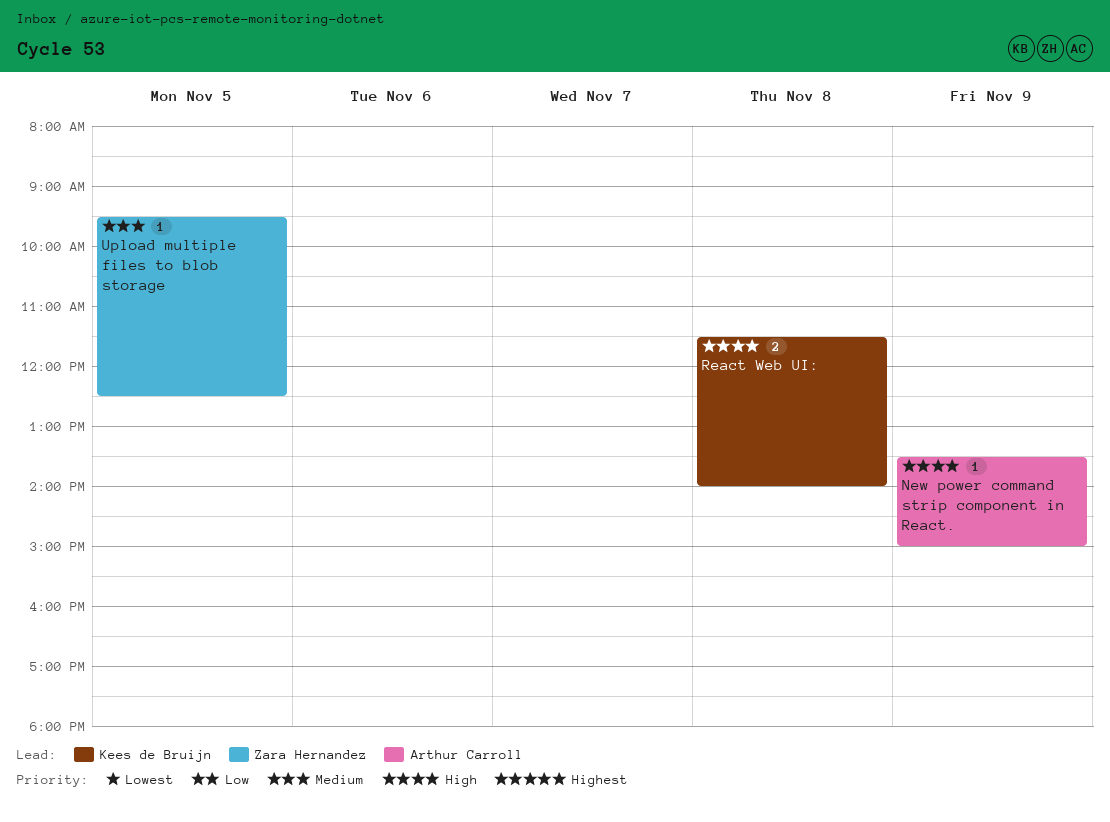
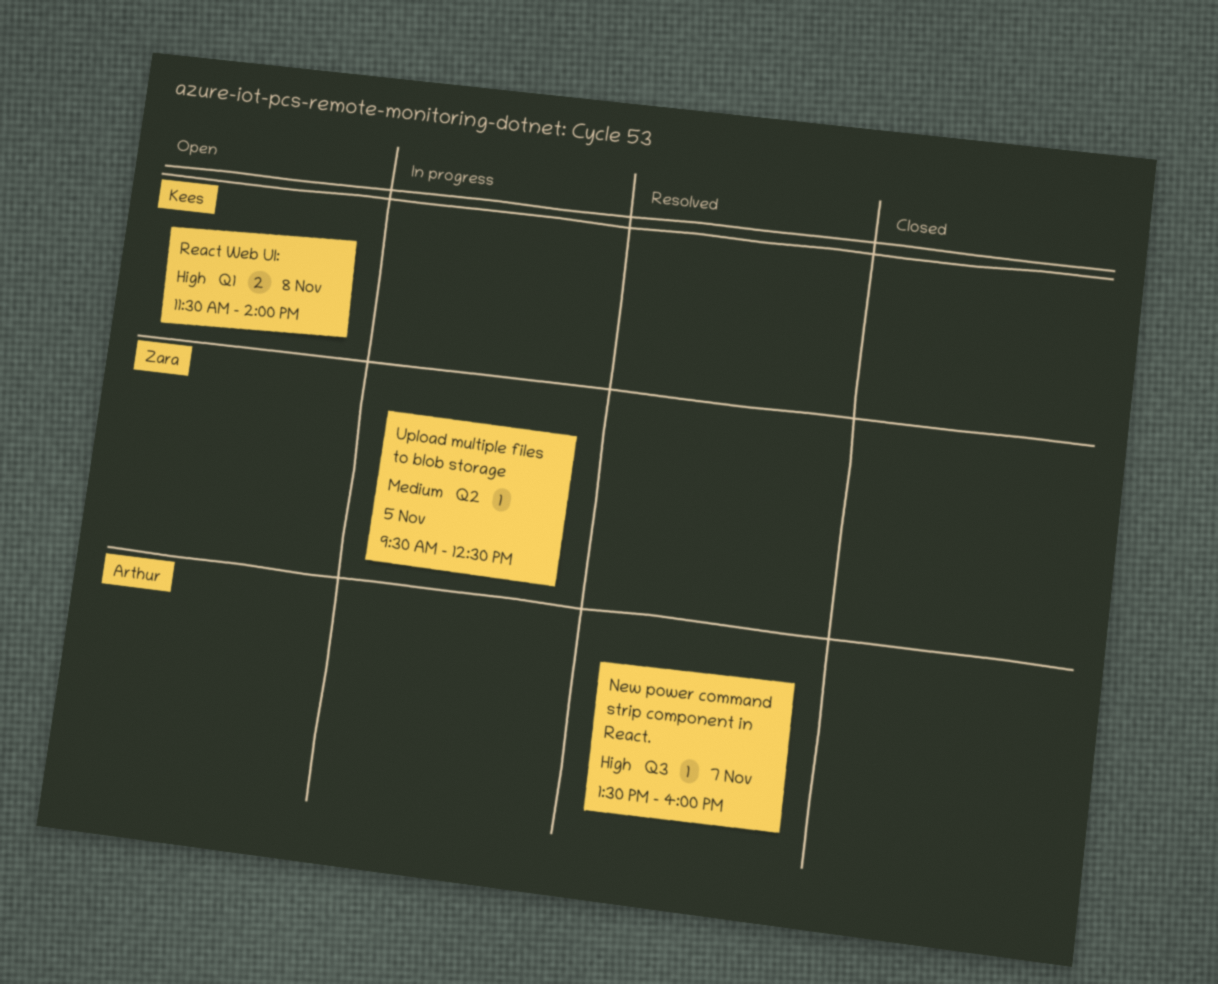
New power command strip component in React., day: Nov 9 -> Nov 7
New power command strip component in React., ends: 15:00 -> 16:00

